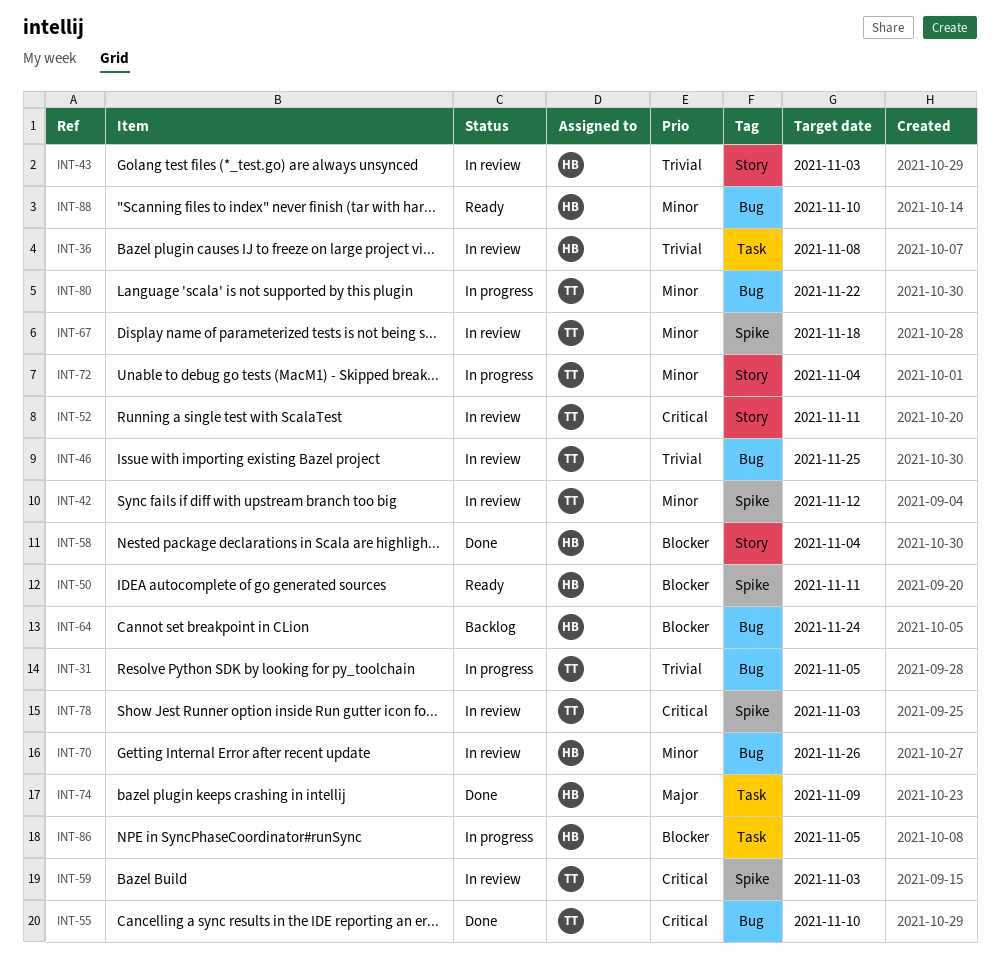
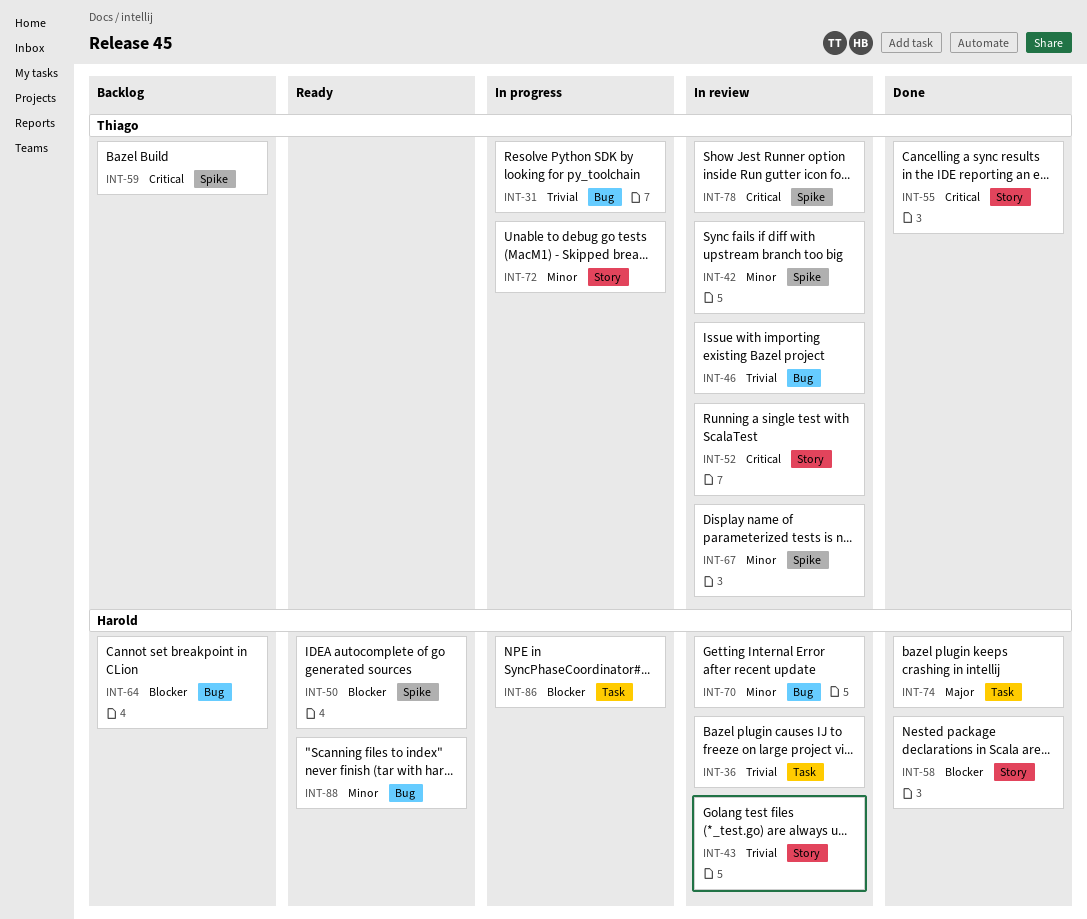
INT-55, label: Bug -> Story
INT-59, status: In review -> Backlog
INT-80: present -> none

